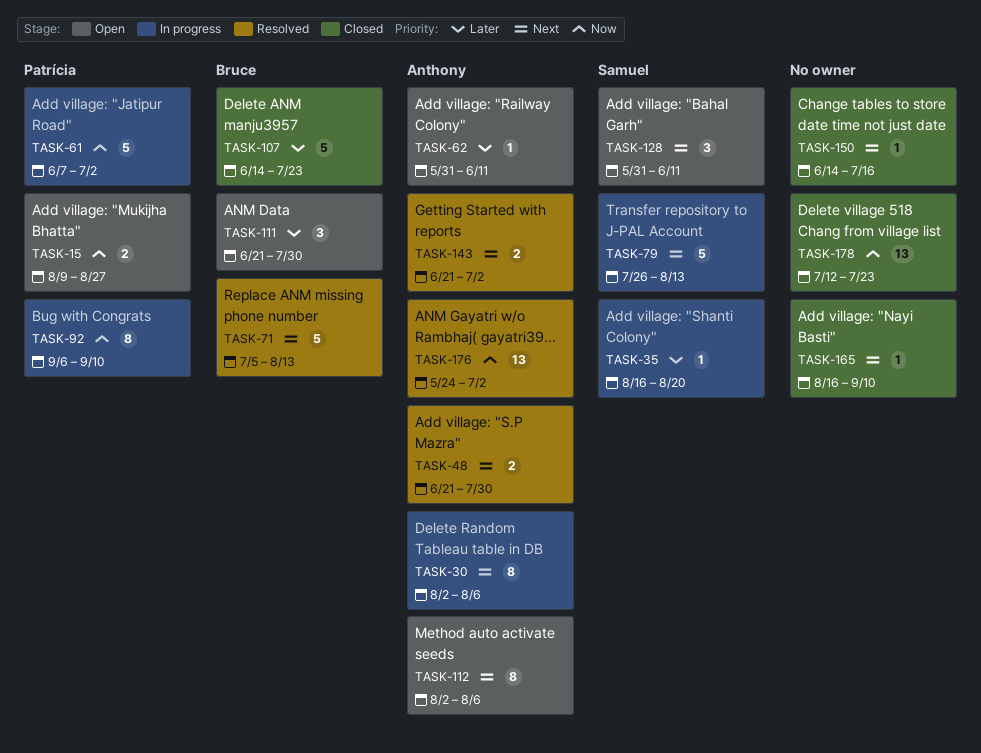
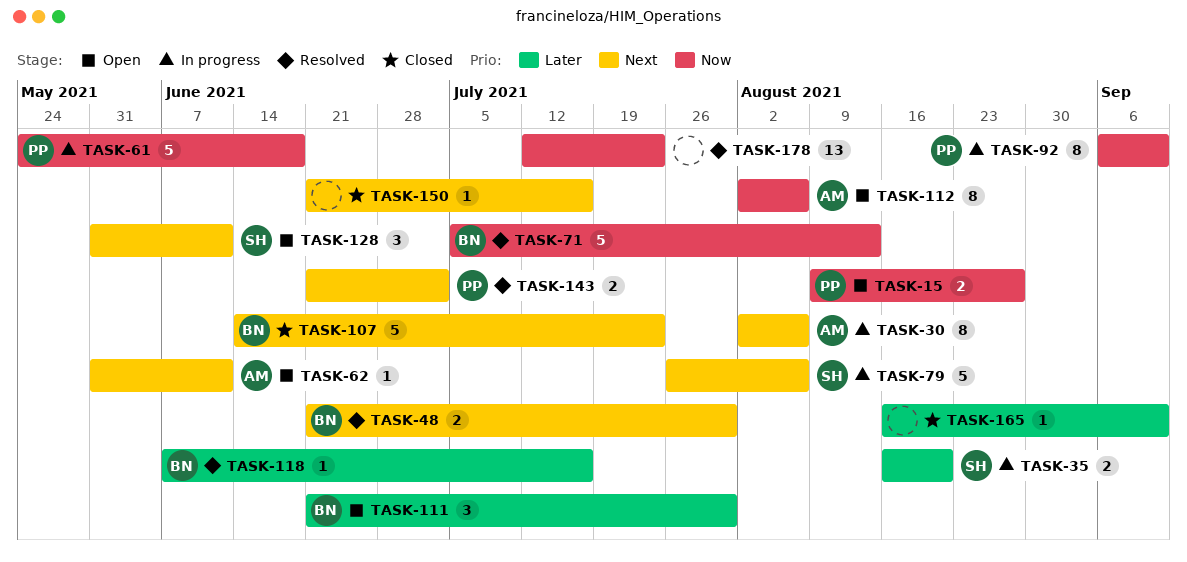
TASK-35, estimate: 1 -> 2
TASK-48, owner: Anthony -> Bruce
TASK-61, start: Jun 7 -> May 24
TASK-61, due: Jul 2 -> Jun 18
TASK-62, priority: Later -> Next
TASK-71, priority: Next -> Now
TASK-79, due: Aug 13 -> Aug 6
TASK-107, priority: Later -> Next
TASK-112, priority: Next -> Now
TASK-118: none -> present
TASK-143, owner: Anthony -> Patrícia
TASK-150, start: Jun 14 -> Jun 21
TASK-165, priority: Next -> Later
TASK-176: present -> none
TASK-178, status: Closed -> Resolved

